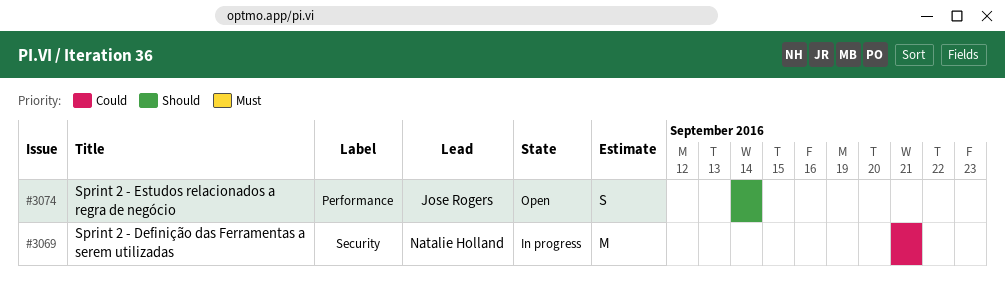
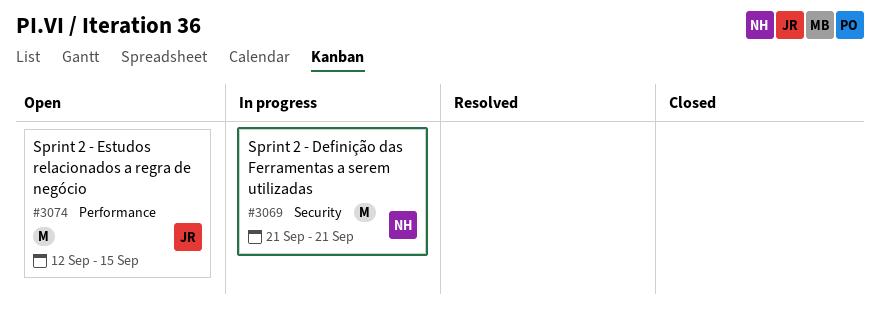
#3074, estimate: S -> M
#3074, start: Sep 14 -> Sep 12
#3074, due: Sep 14 -> Sep 15

